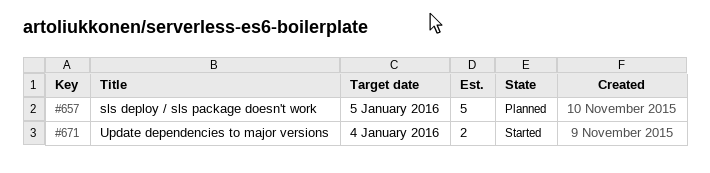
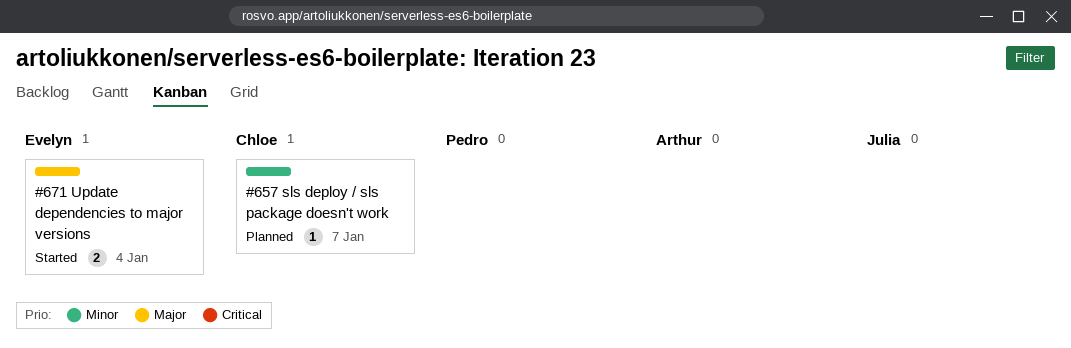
#657, estimate: 5 -> 1
#657, due: Jan 5 -> Jan 7

